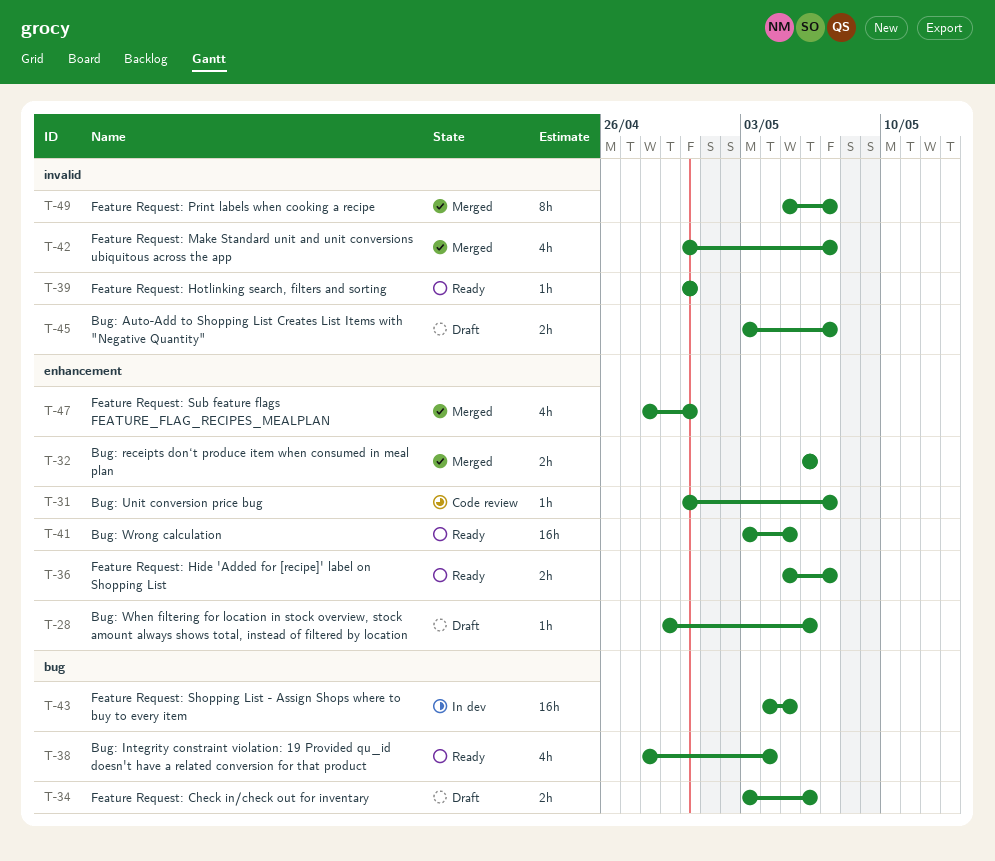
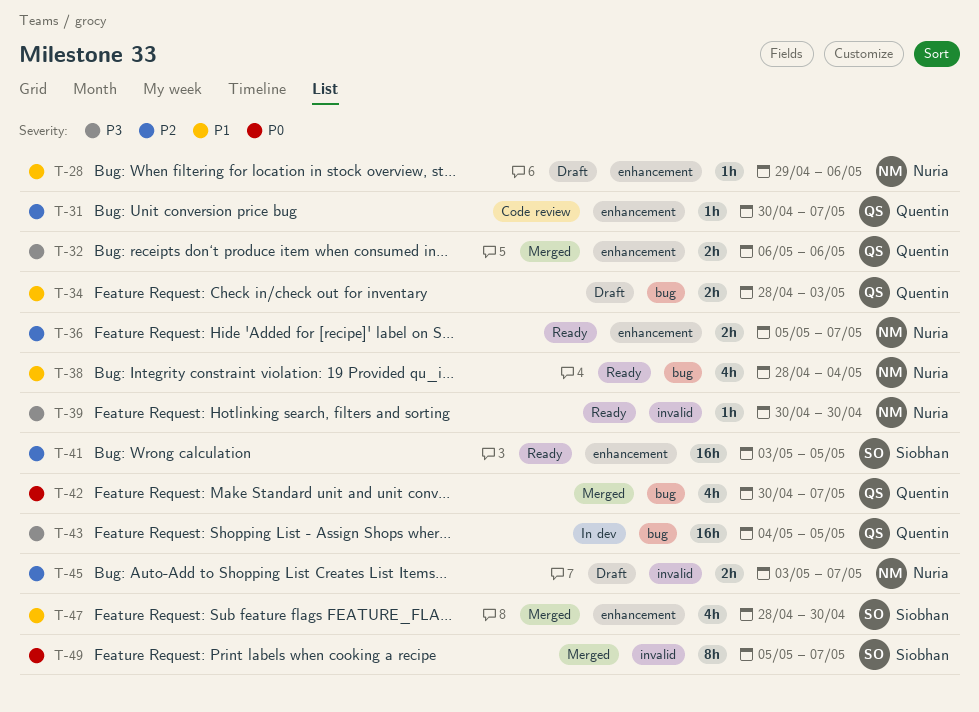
T-34, start: May 3 -> Apr 28
T-34, due: May 6 -> May 3
T-42, label: invalid -> bug

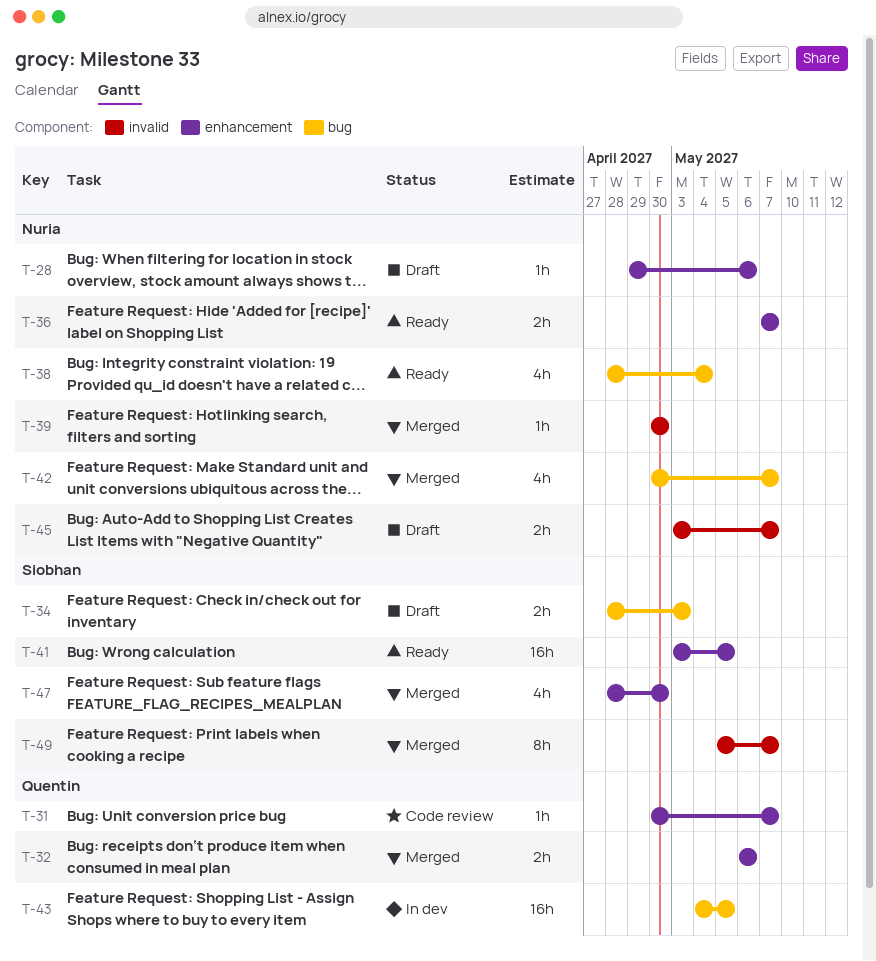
T-34, owner: Quentin -> Siobhan
T-36, start: May 5 -> May 7
T-39, status: Ready -> Merged
T-42, owner: Quentin -> Nuria

